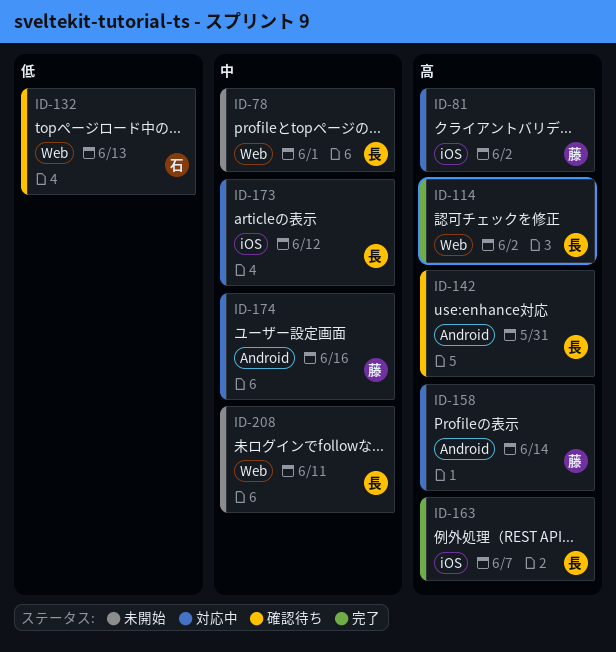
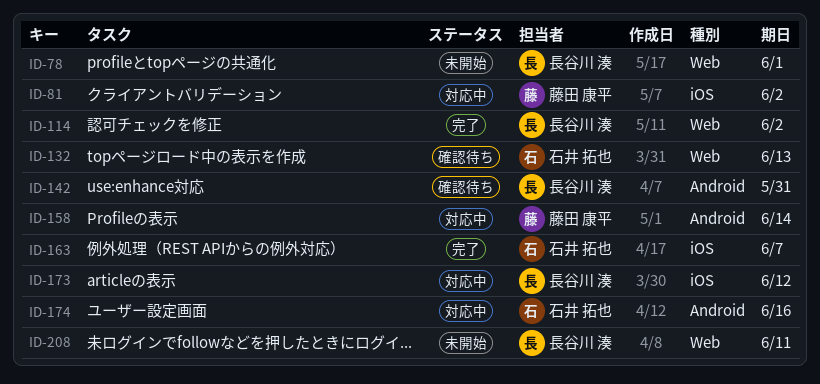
ID-163, owner: 長谷川 湊 -> 石井 拓也
ID-174, owner: 藤田 康平 -> 石井 拓也

